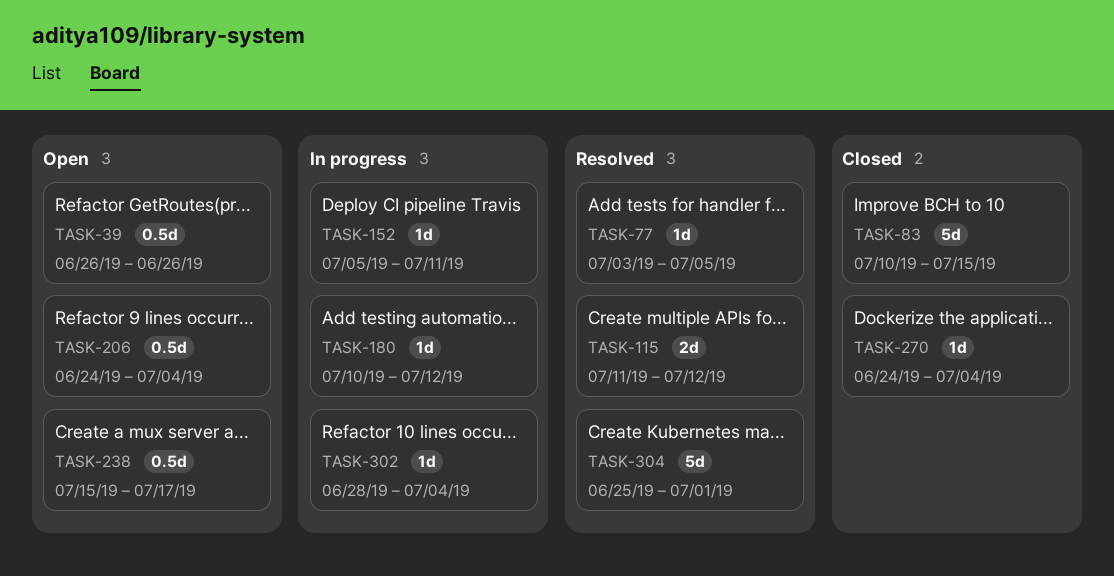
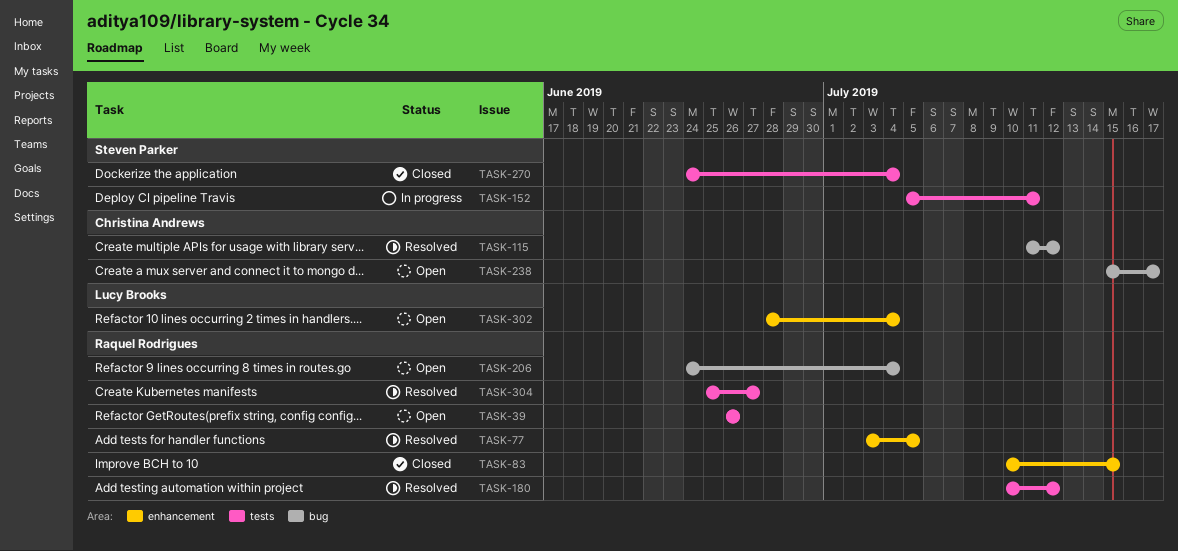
TASK-180, status: In progress -> Resolved
TASK-302, status: In progress -> Open
TASK-304, due: Jul 1 -> Jun 27

